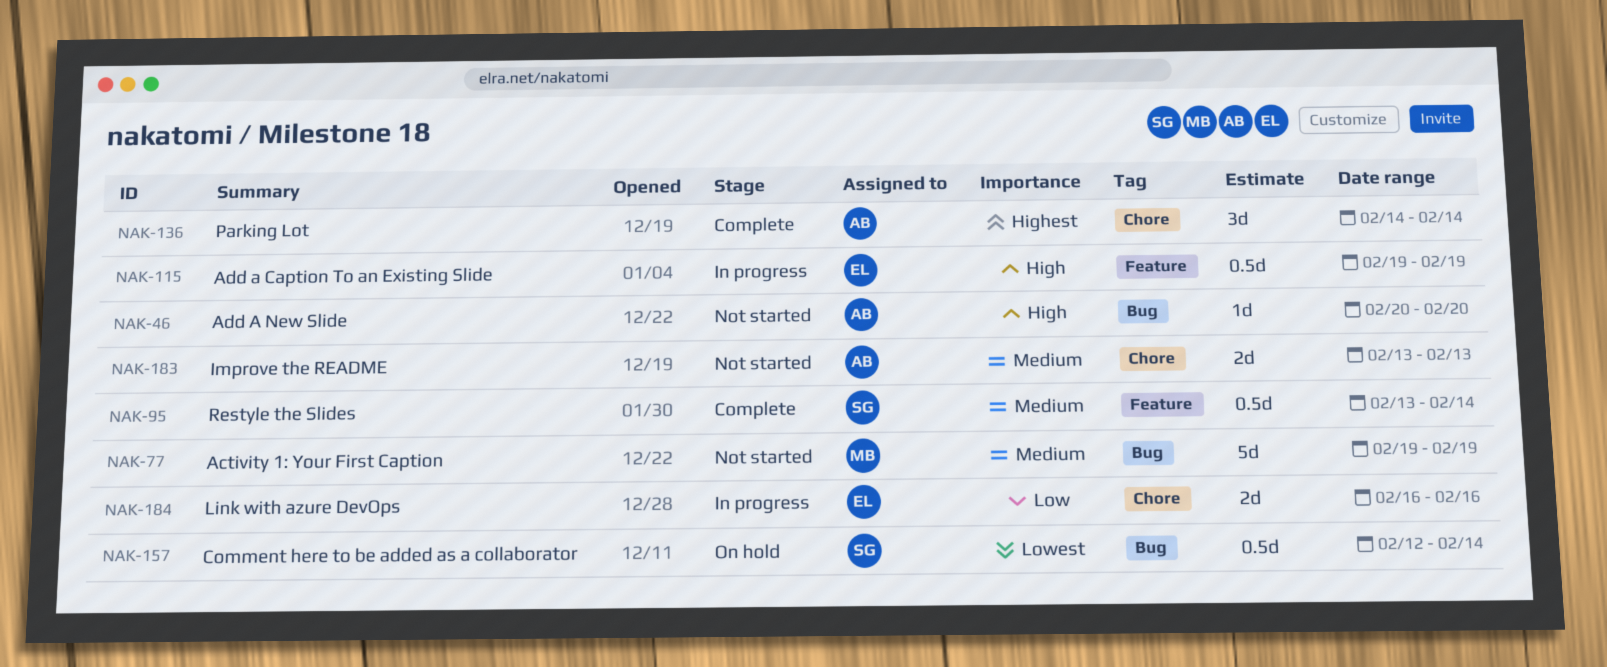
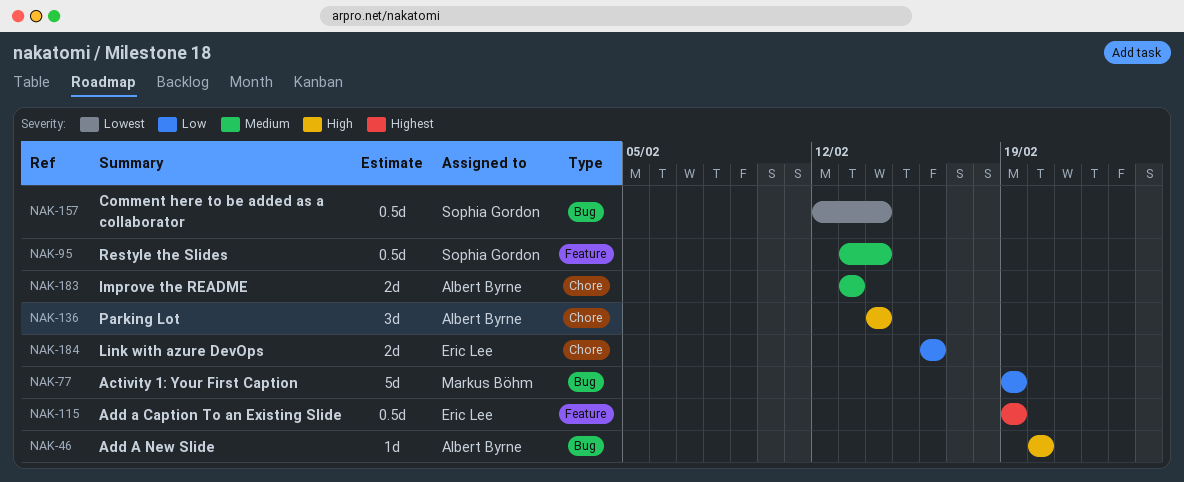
NAK-77, priority: Medium -> Low
NAK-115, priority: High -> Highest
NAK-136, priority: Highest -> High

